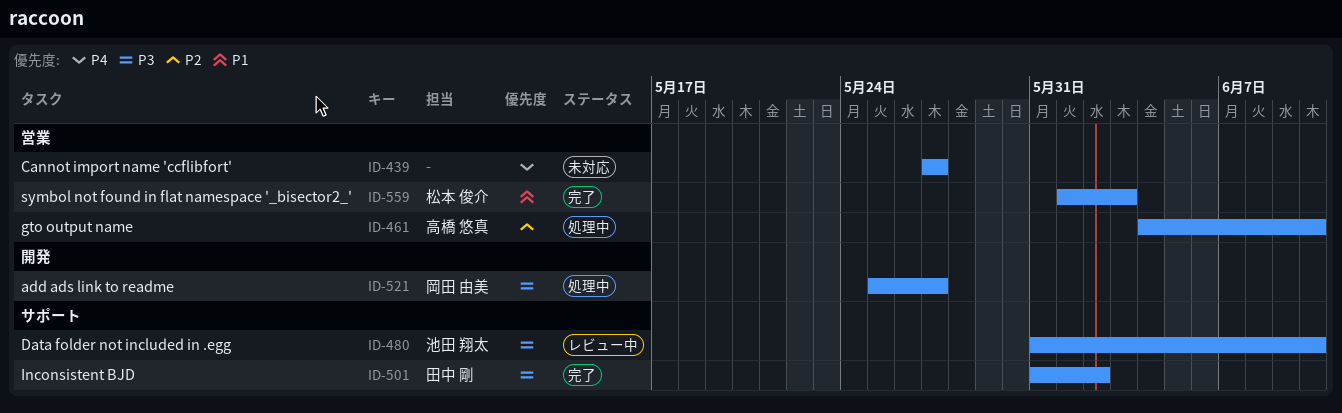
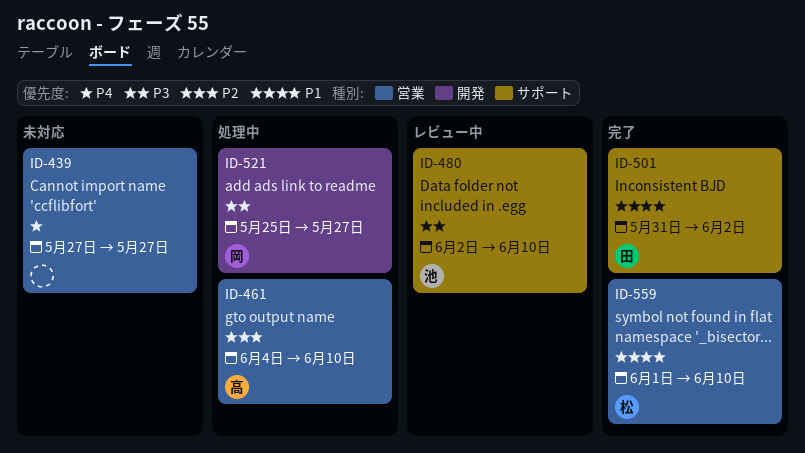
ID-480, start: May 31 -> Jun 2
ID-501, priority: P3 -> P1
ID-559, due: Jun 3 -> Jun 10

